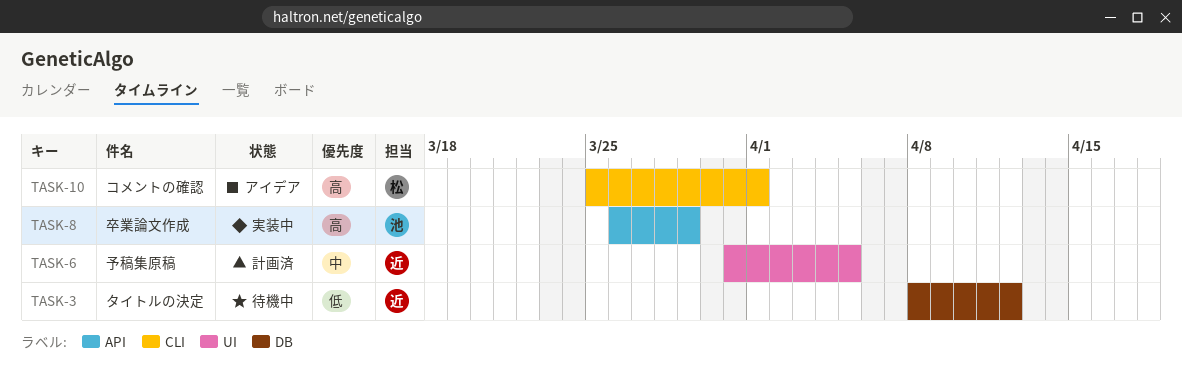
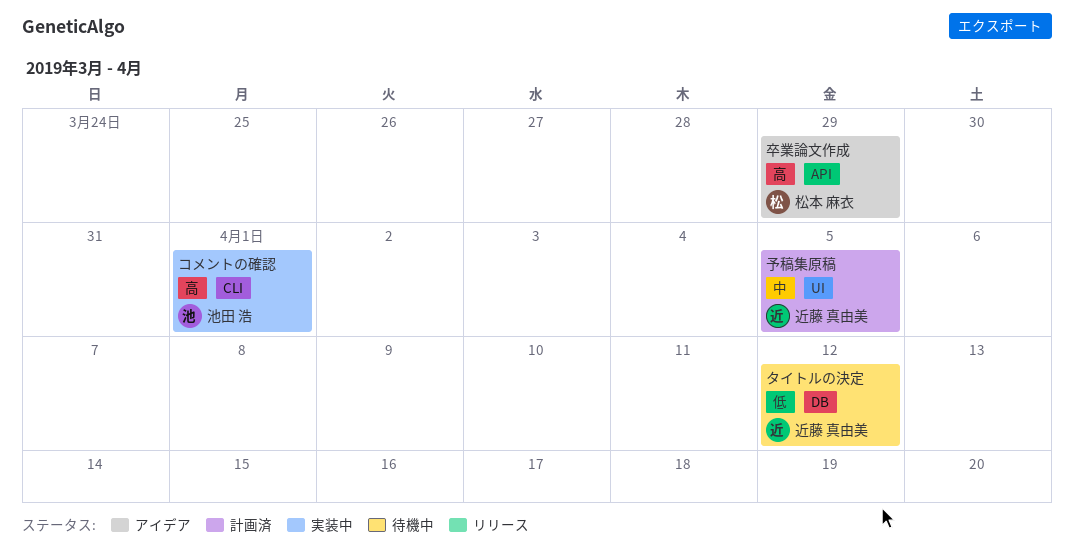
コメントの確認, status: アイデア -> 実装中
コメントの確認, owner: 松本 麻衣 -> 池田 浩
卒業論文作成, status: 実装中 -> アイデア
卒業論文作成, owner: 池田 浩 -> 松本 麻衣

